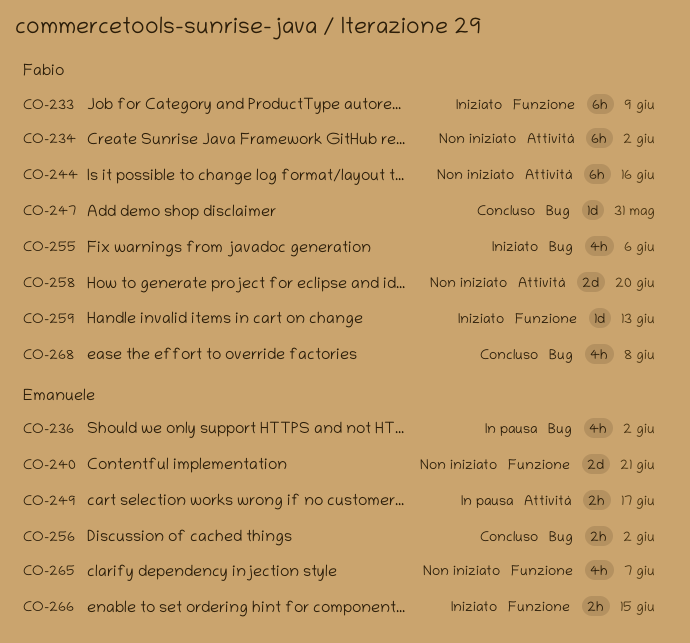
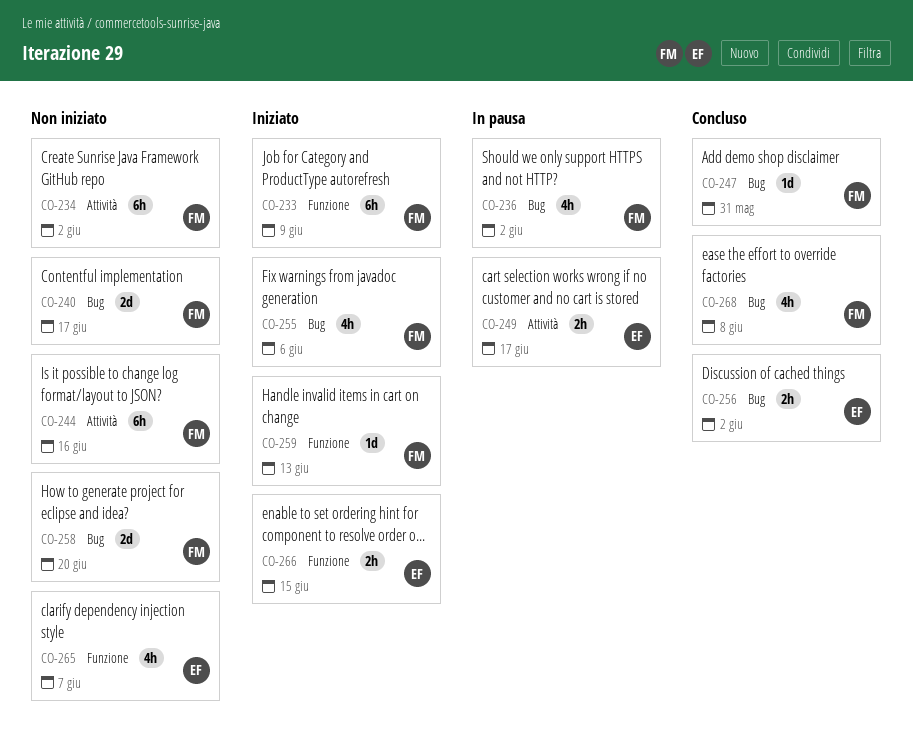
CO-236, owner: Emanuele -> Fabio
CO-240, owner: Emanuele -> Fabio
CO-240, label: Funzione -> Bug
CO-240, due: Jun 21 -> Jun 17
CO-258, label: Attività -> Bug

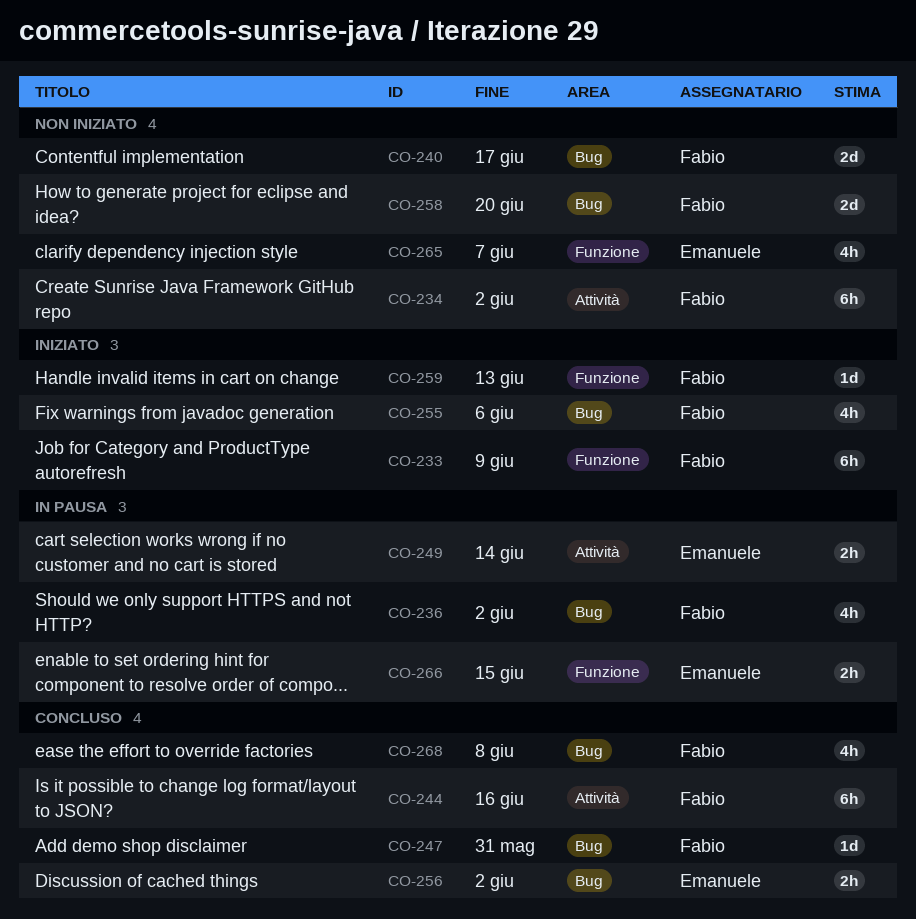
CO-244, status: Non iniziato -> Concluso
CO-249, due: Jun 17 -> Jun 14
CO-266, status: Iniziato -> In pausa

